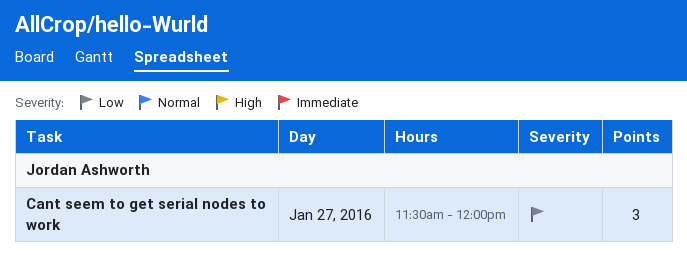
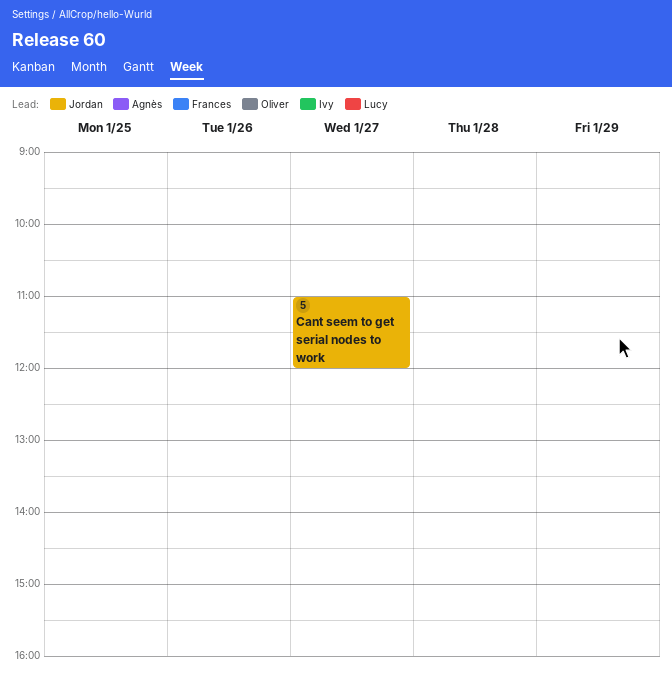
Cant seem to get serial nodes to work, estimate: 3 -> 5
Cant seem to get serial nodes to work, begins: 11:30 -> 11:00

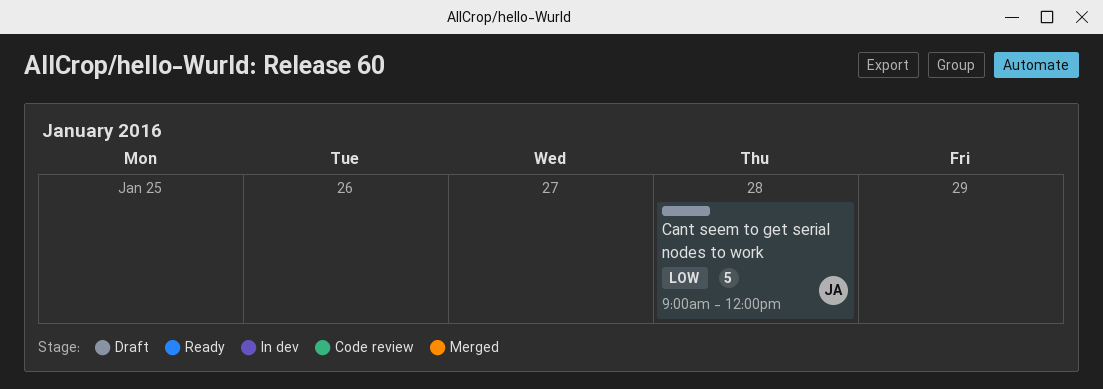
Cant seem to get serial nodes to work, day: Jan 27 -> Jan 28
Cant seem to get serial nodes to work, begins: 11:00 -> 09:00

